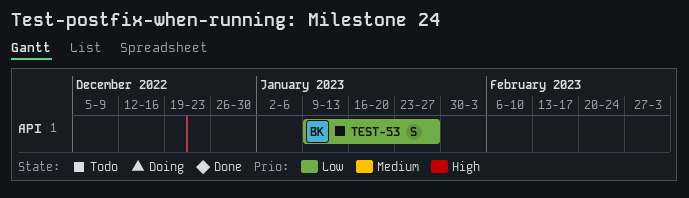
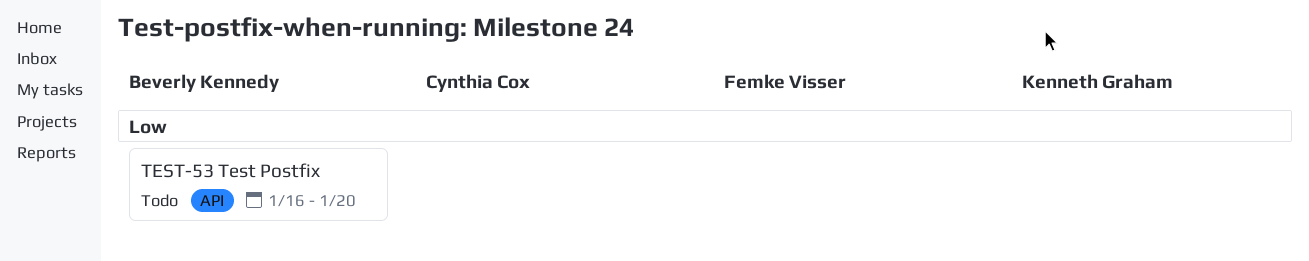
TEST-53, start: Jan 9 -> Jan 16
TEST-53, due: Jan 27 -> Jan 20

